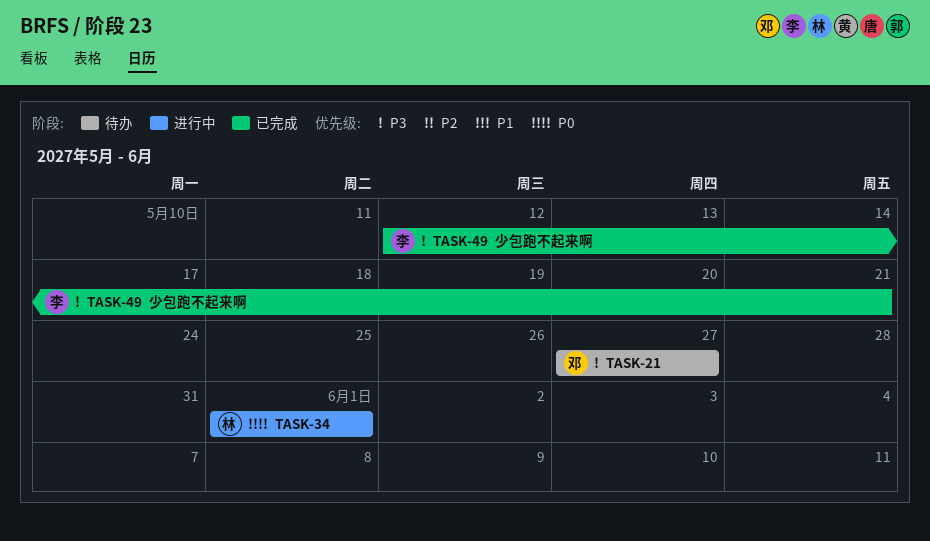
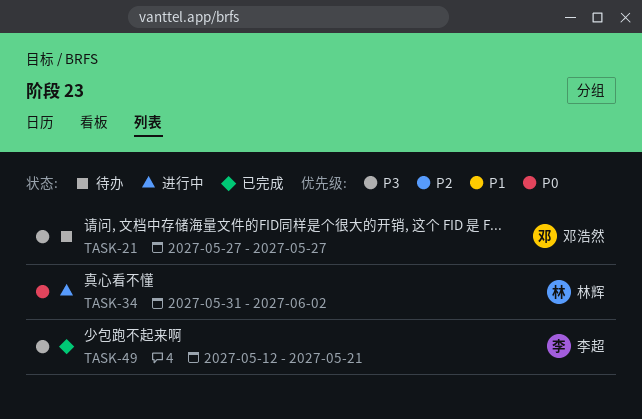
TASK-34, start: Jun 1 -> May 31
TASK-34, due: Jun 1 -> Jun 2

